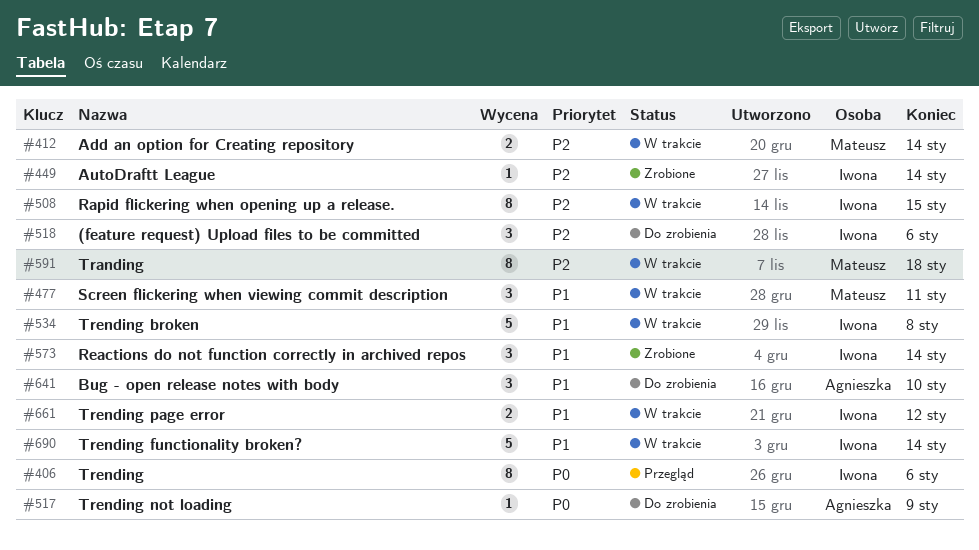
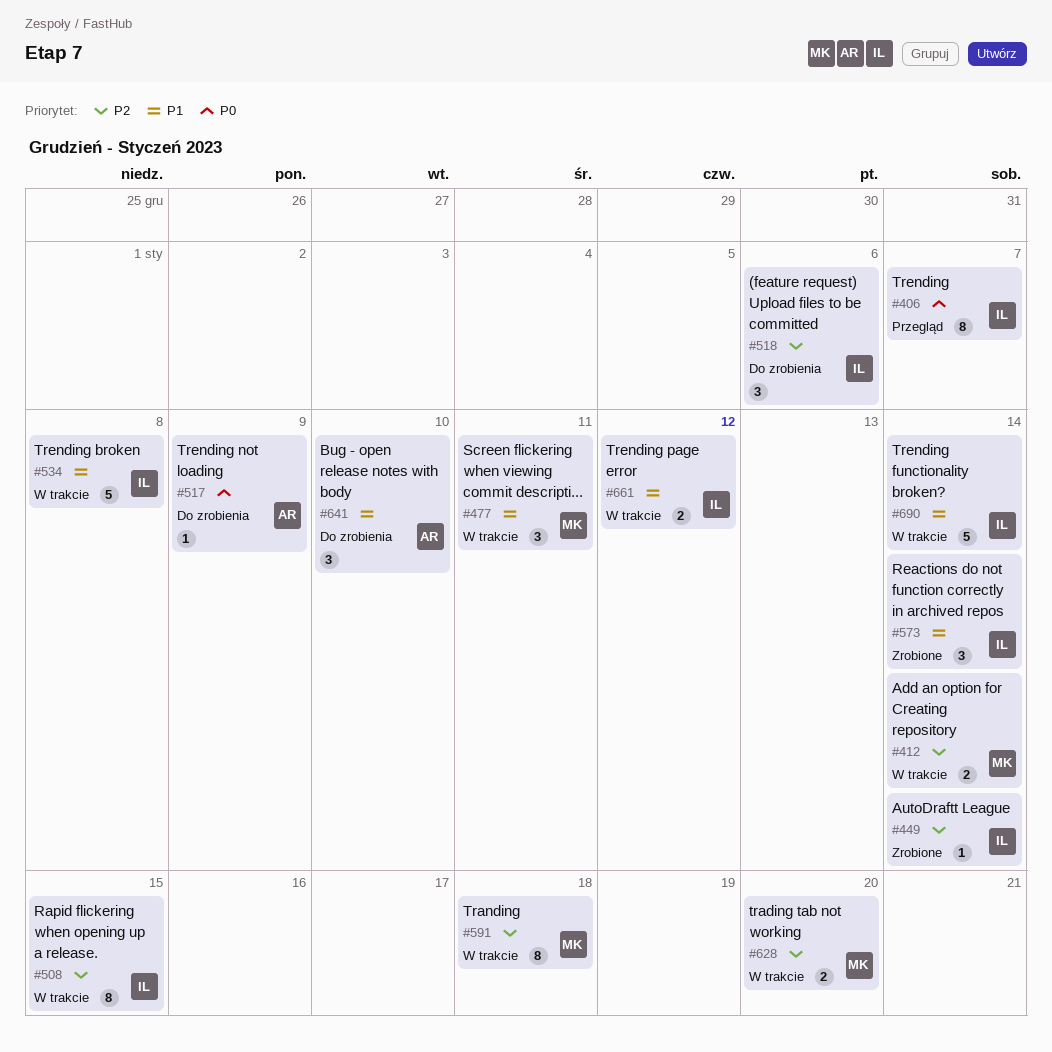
#406, due: Jan 6 -> Jan 7
#628: none -> present

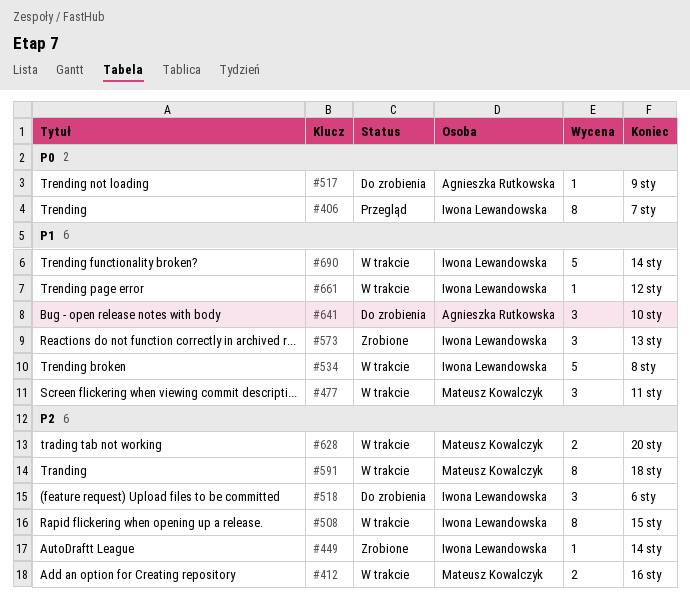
#412, due: Jan 14 -> Jan 16
#573, due: Jan 14 -> Jan 13
#661, estimate: 2 -> 1

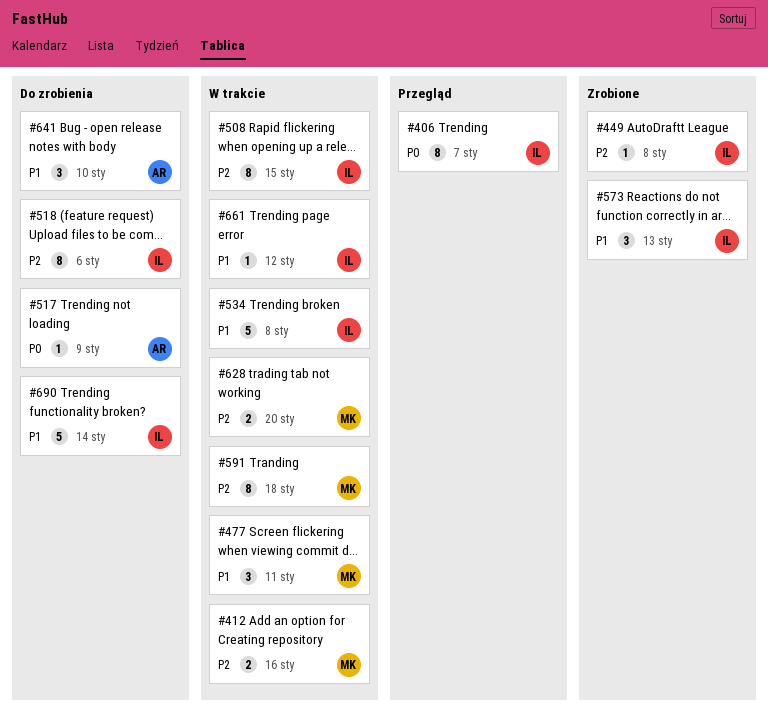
#449, due: Jan 14 -> Jan 8
#518, estimate: 3 -> 8
#690, status: W trakcie -> Do zrobienia

